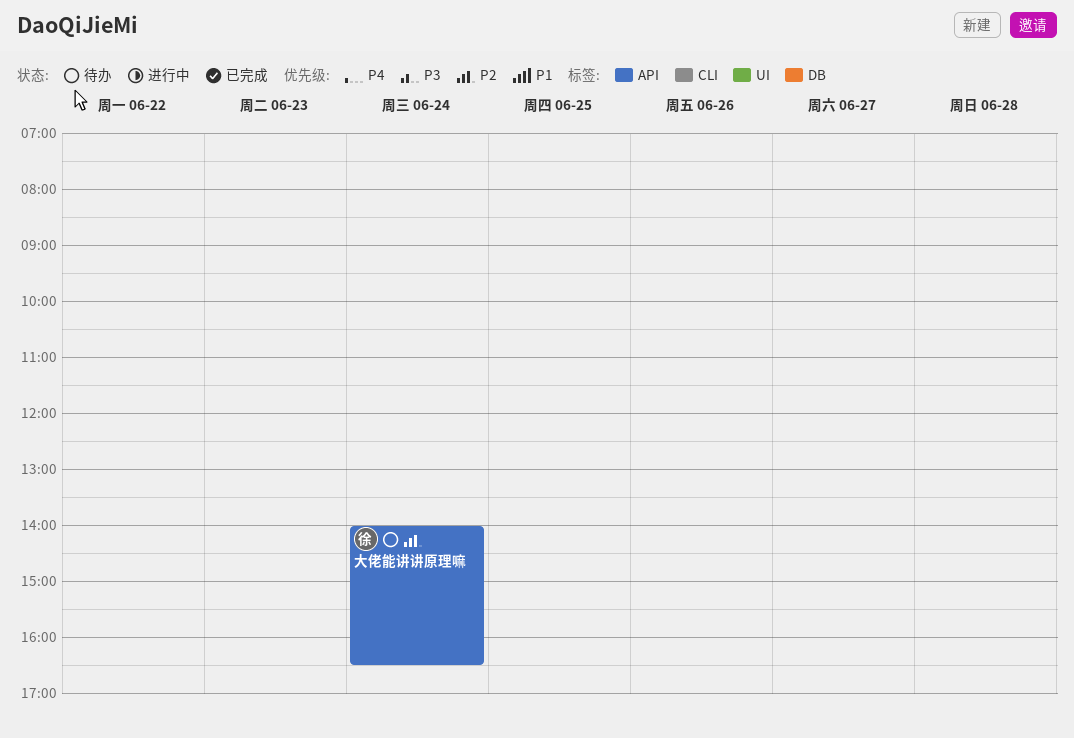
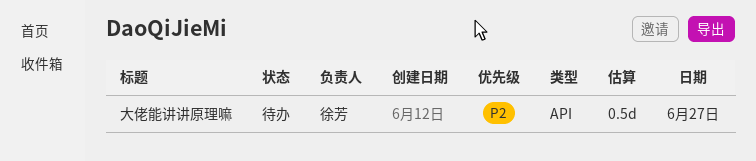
大佬能讲讲原理嘛, day: Jun 24 -> Jun 27

